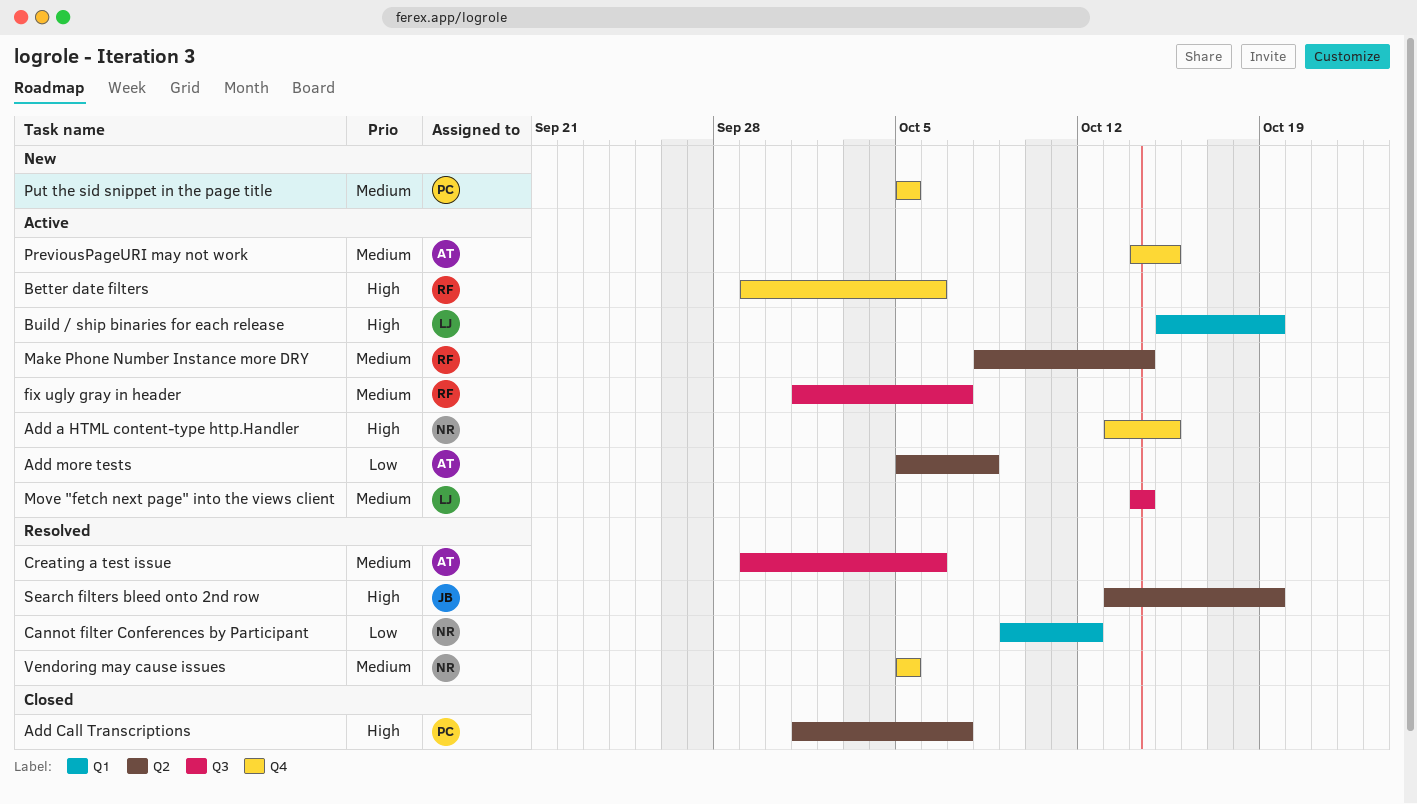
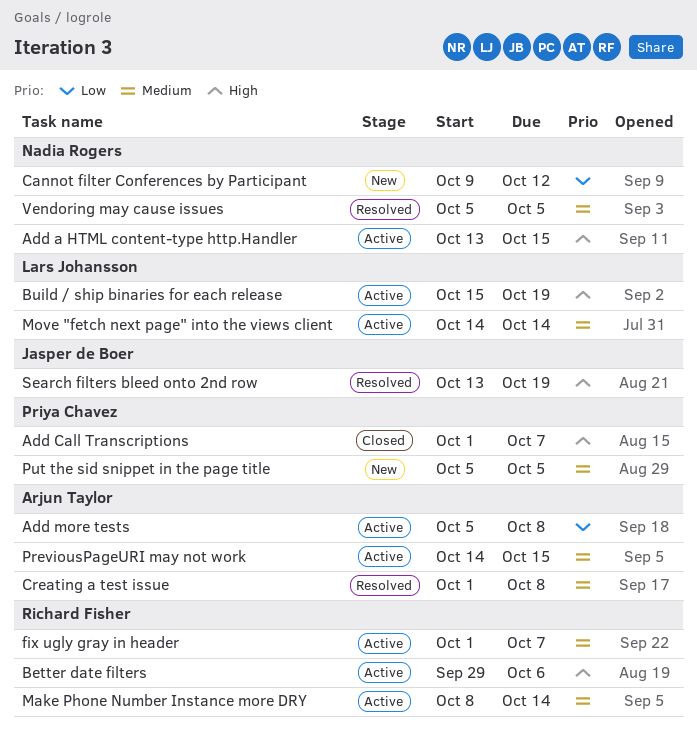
Cannot filter Conferences by Participant, status: Resolved -> New
Creating a test issue, start: Sep 29 -> Oct 1
Creating a test issue, due: Oct 6 -> Oct 8

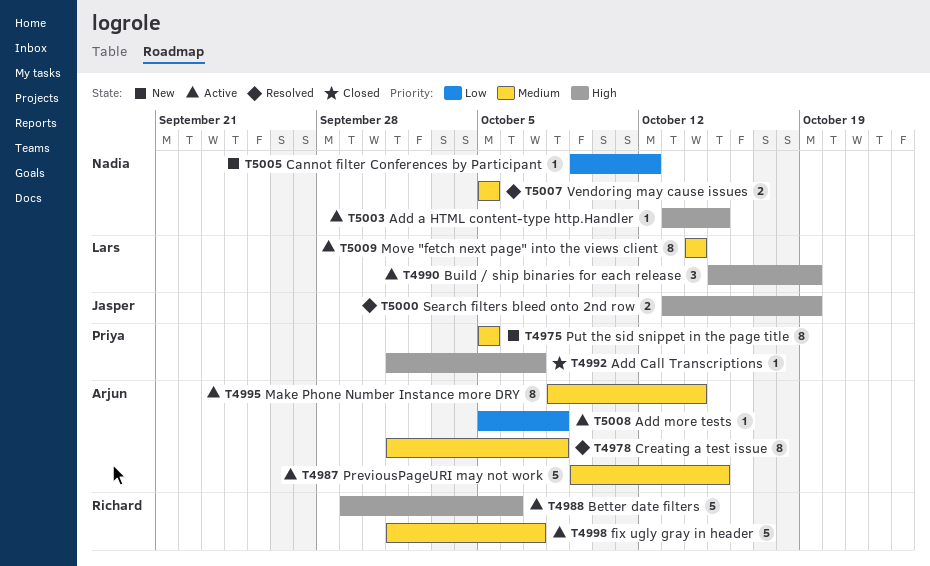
Make Phone Number Instance more DRY, owner: Richard Fisher -> Arjun Taylor
PreviousPageURI may not work, start: Oct 14 -> Oct 9

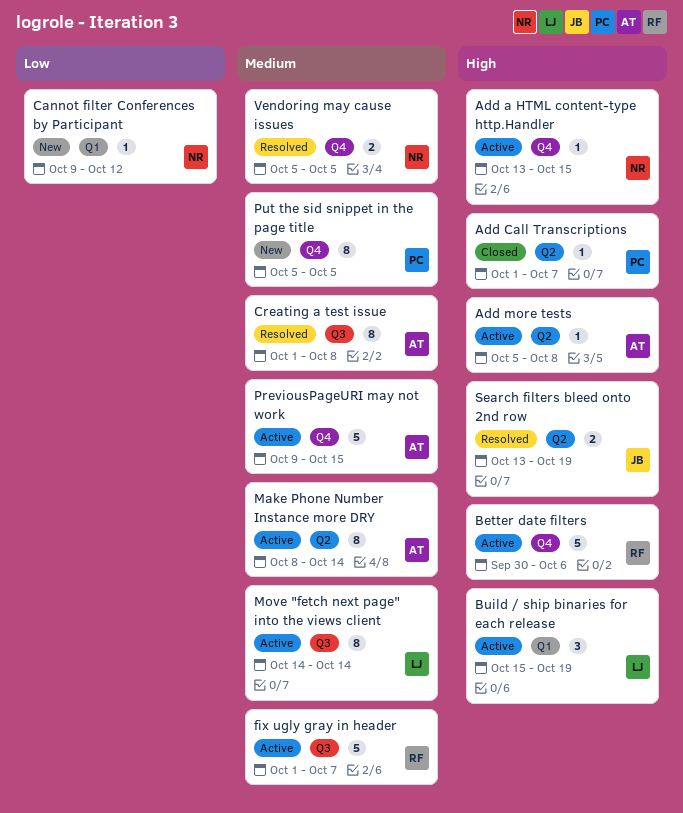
Add more tests, priority: Low -> High
Better date filters, start: Sep 29 -> Sep 30

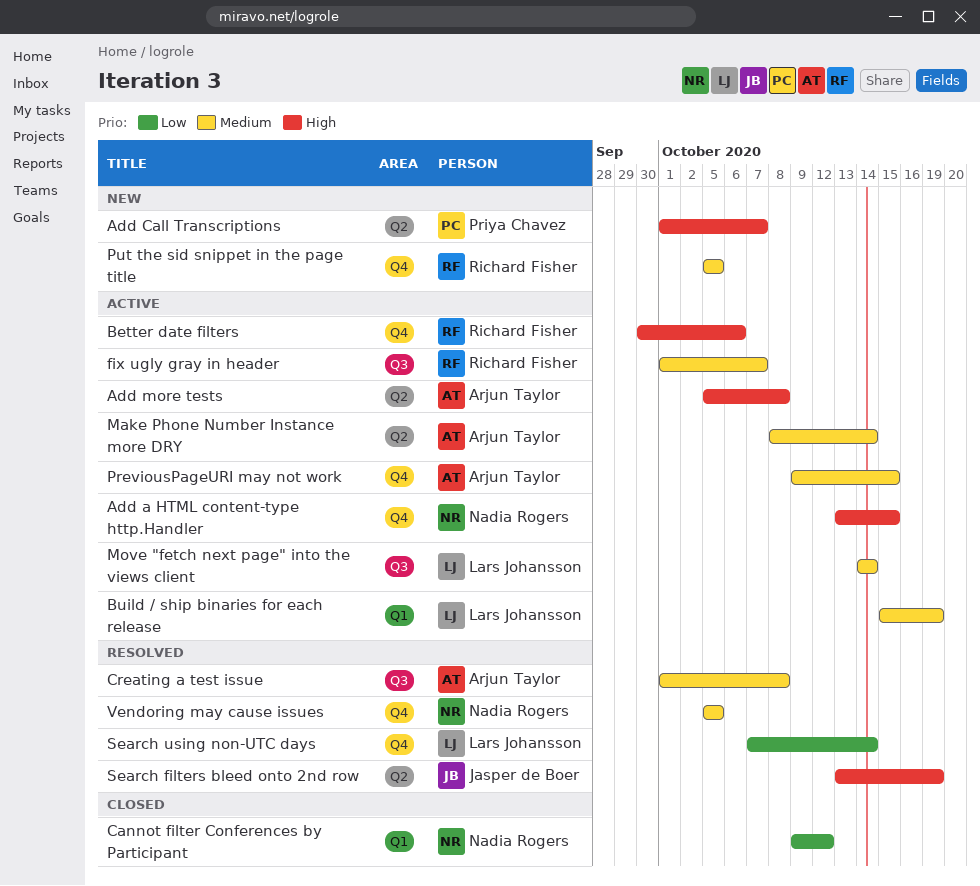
Add Call Transcriptions, status: Closed -> New
Build / ship binaries for each release, priority: High -> Medium
Cannot filter Conferences by Participant, status: New -> Closed
Put the sid snippet in the page title, owner: Priya Chavez -> Richard Fisher
Search using non-UTC days: none -> present

